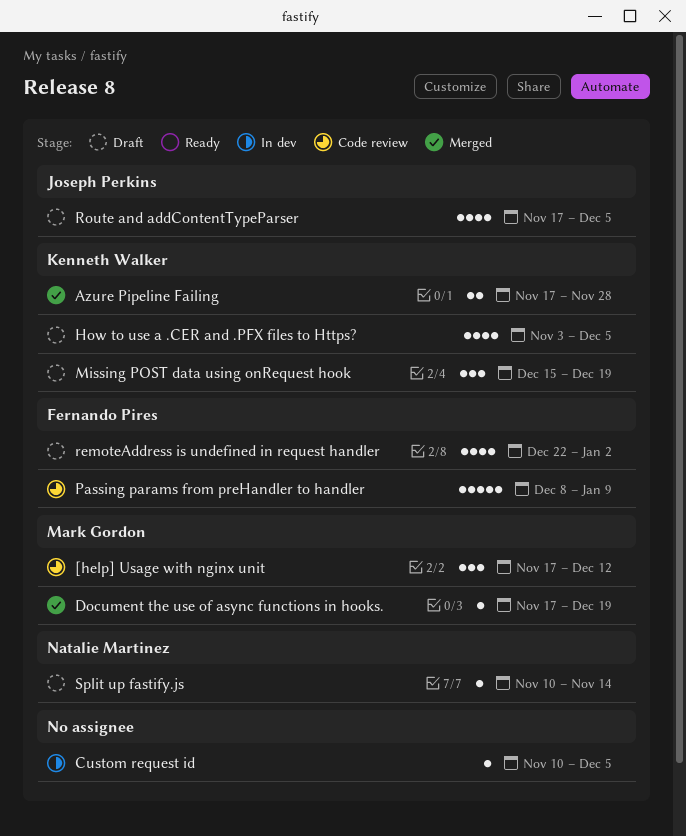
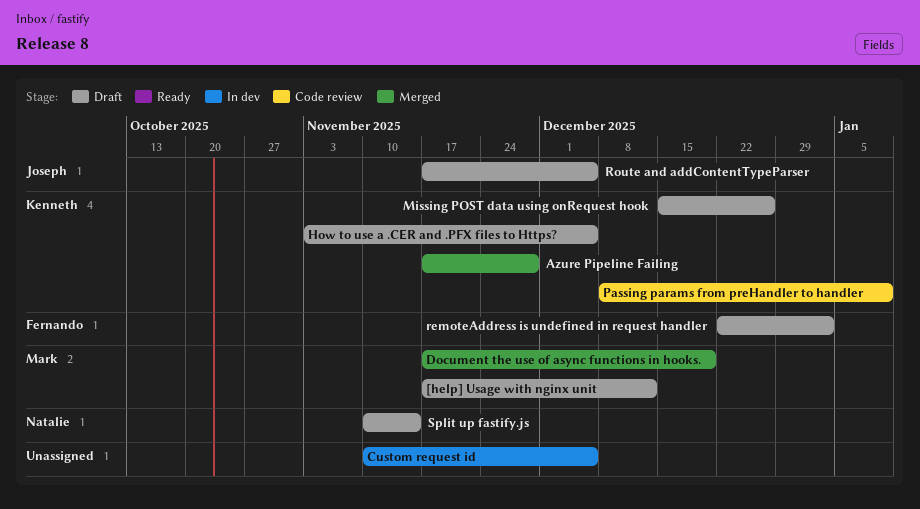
[help] Usage with nginx unit, status: Code review -> Draft
Missing POST data using onRequest hook, due: Dec 19 -> Dec 26
Passing params from preHandler to handler, owner: Fernando Pires -> Kenneth Walker

